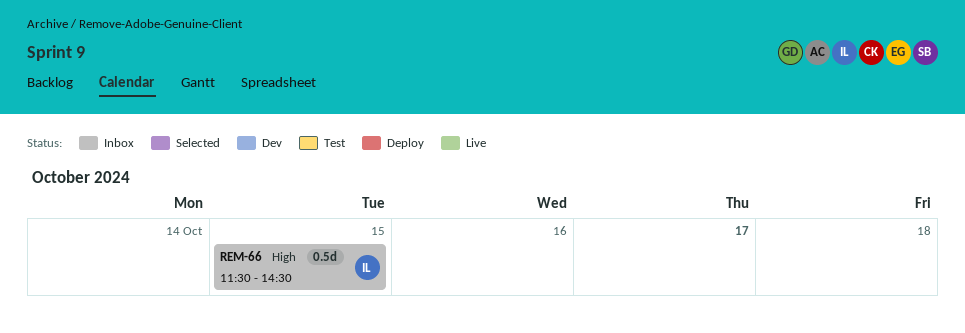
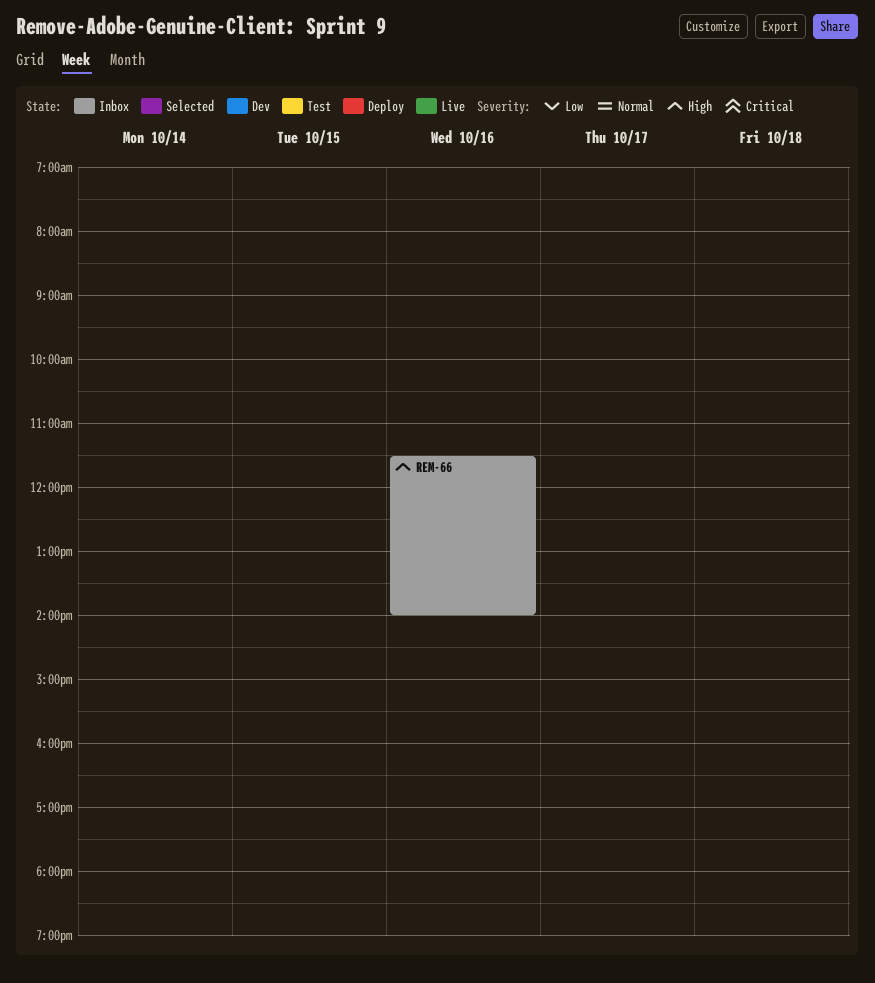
REM-66, day: Oct 15 -> Oct 16
REM-66, ends: 14:30 -> 14:00

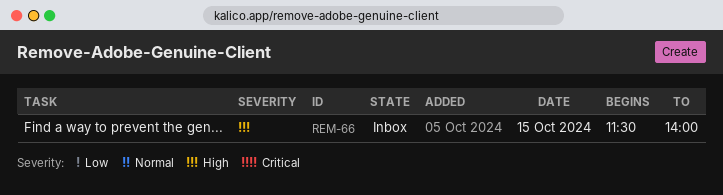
REM-66, day: Oct 16 -> Oct 15

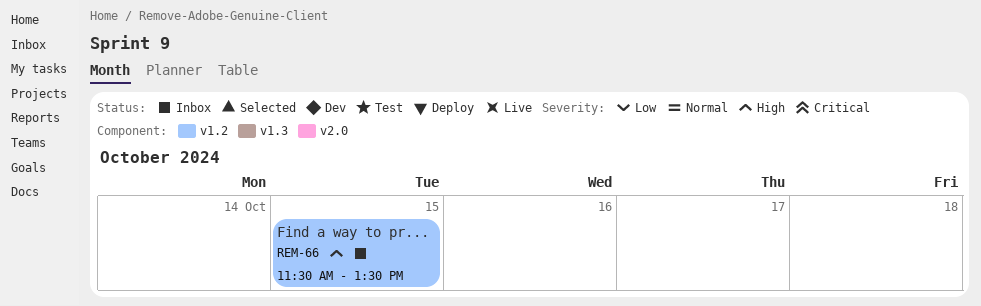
REM-66, ends: 14:00 -> 13:30

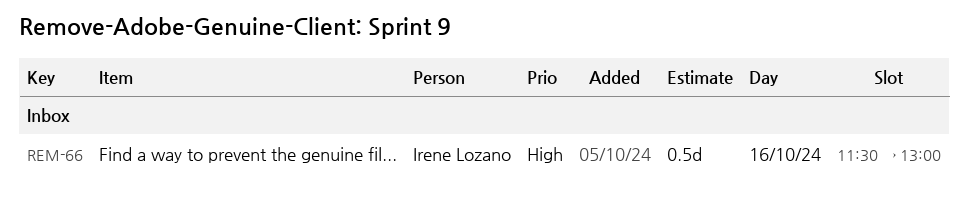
REM-66, day: Oct 15 -> Oct 16
REM-66, ends: 13:30 -> 13:00

